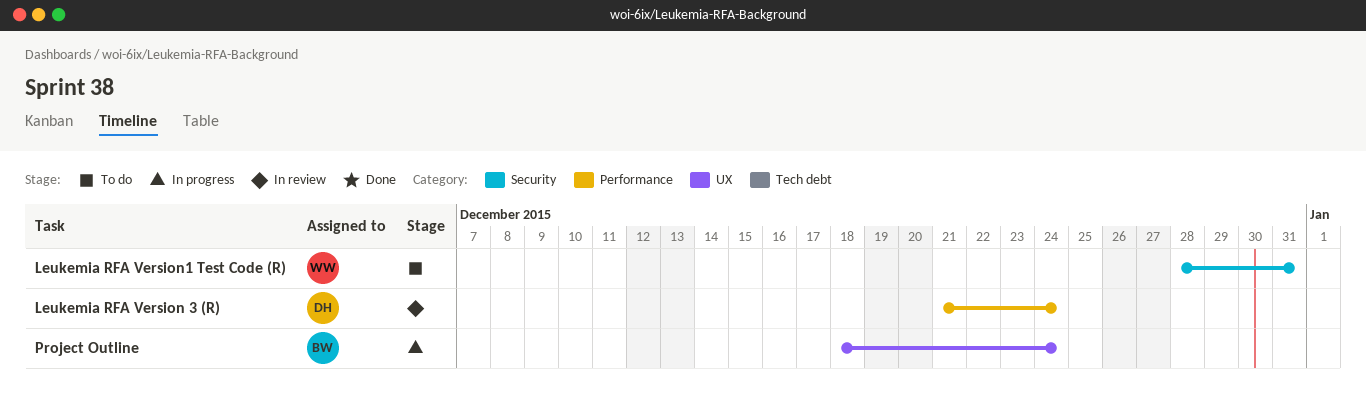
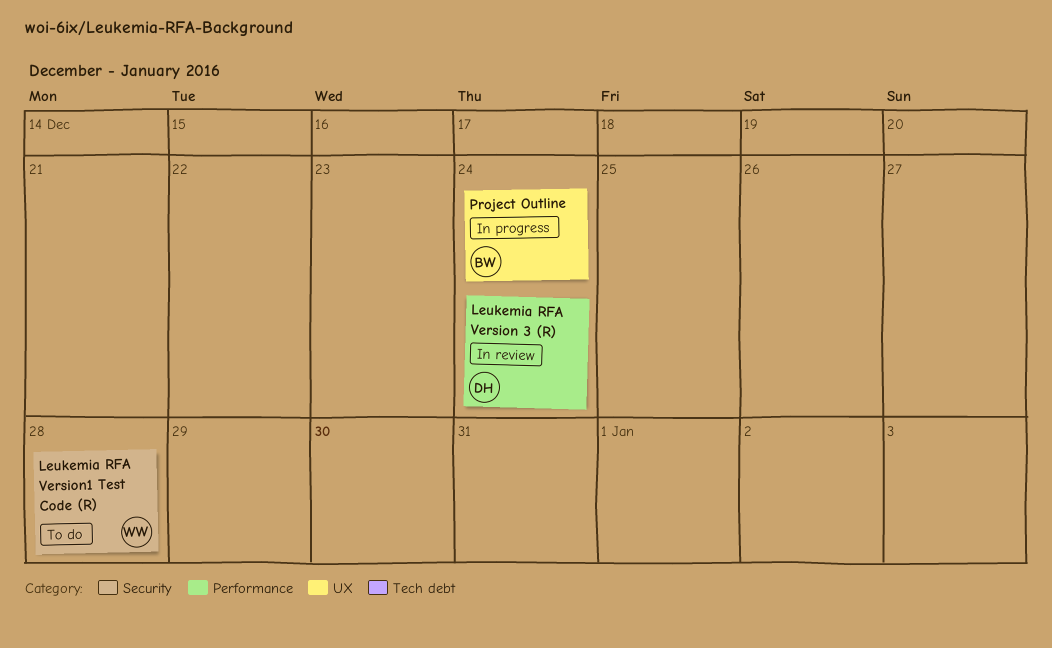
Leukemia RFA Version1 Test Code (R), due: Dec 31 -> Dec 28

